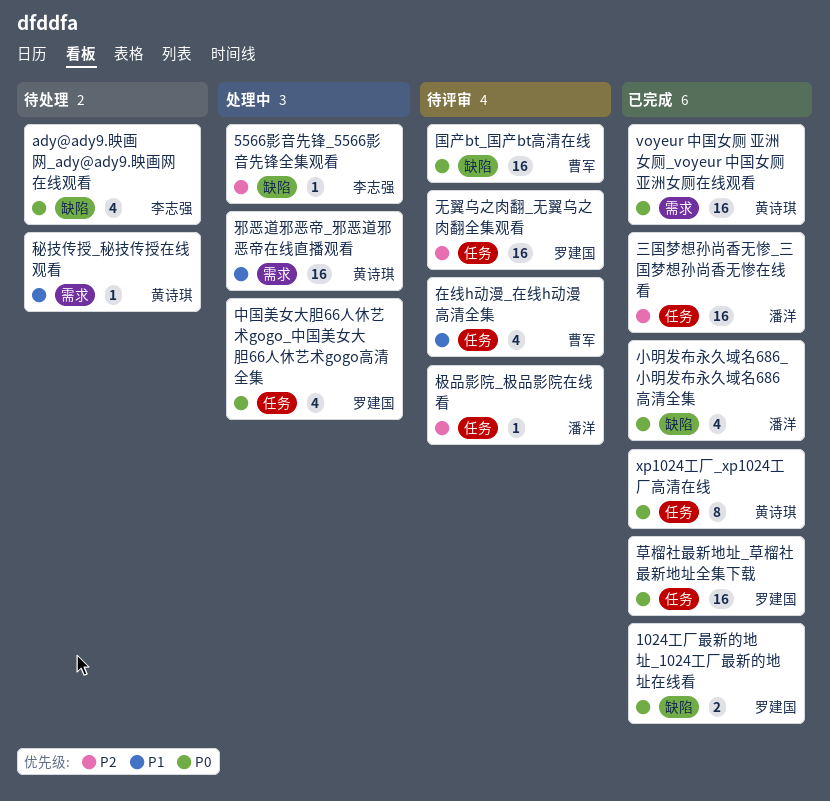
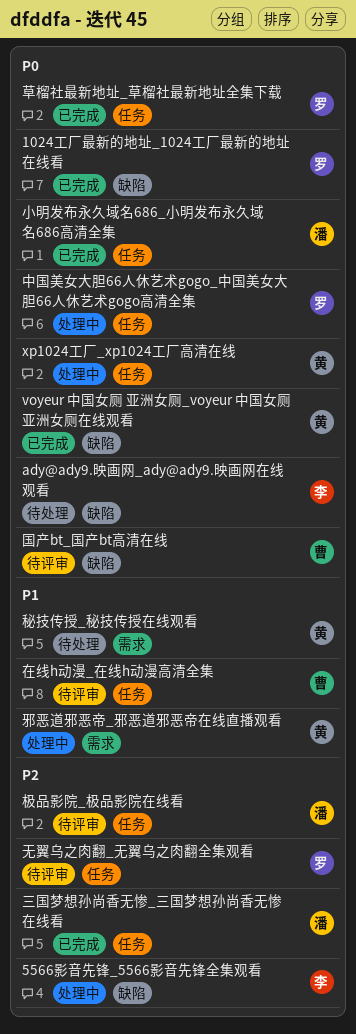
voyeur 中国女厕 亚洲女厕_voyeur 中国女厕 亚洲女厕在线观看, label: 需求 -> 缺陷
xp1024工厂_xp1024工厂高清在线, status: 已完成 -> 处理中
小明发布永久域名686_小明发布永久域名686高清全集, label: 缺陷 -> 任务

